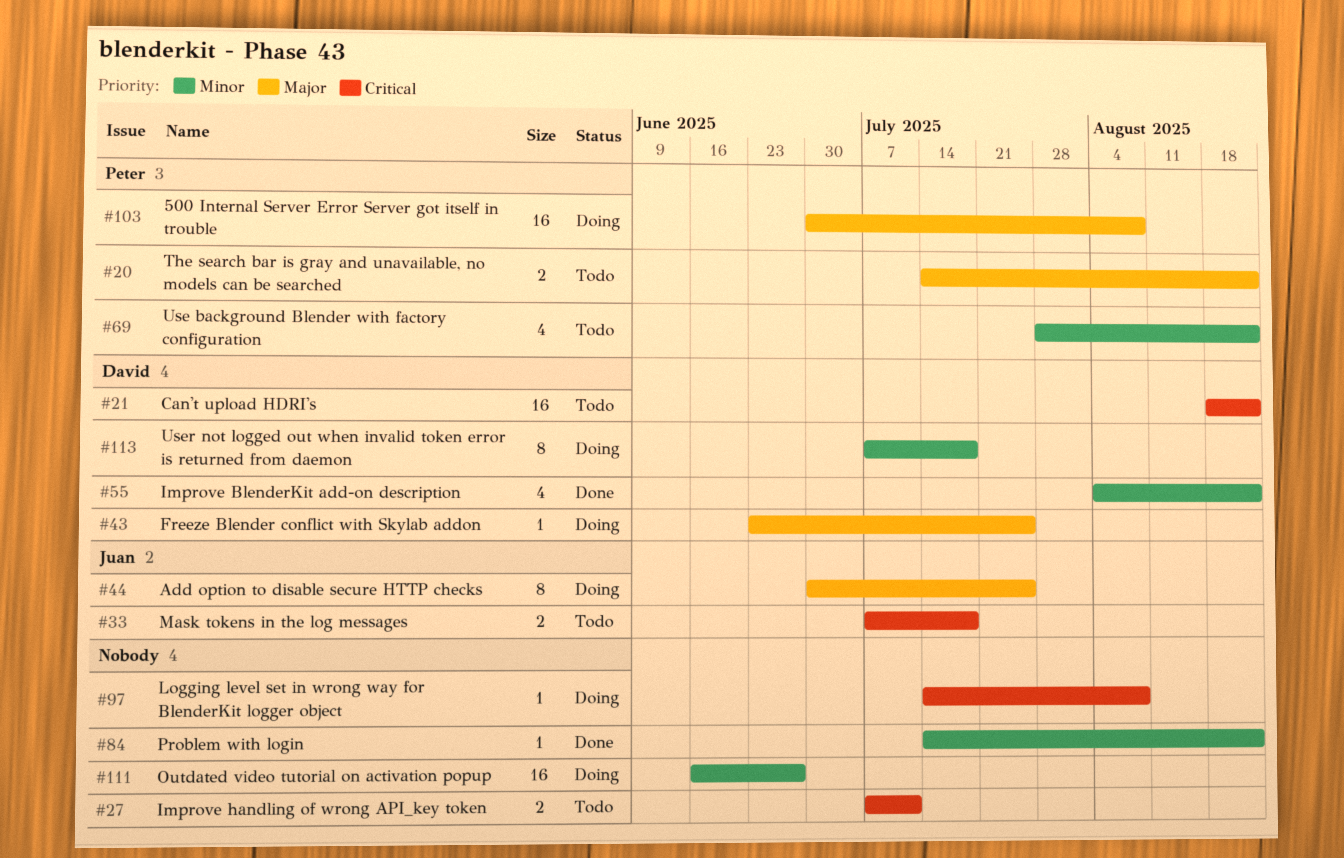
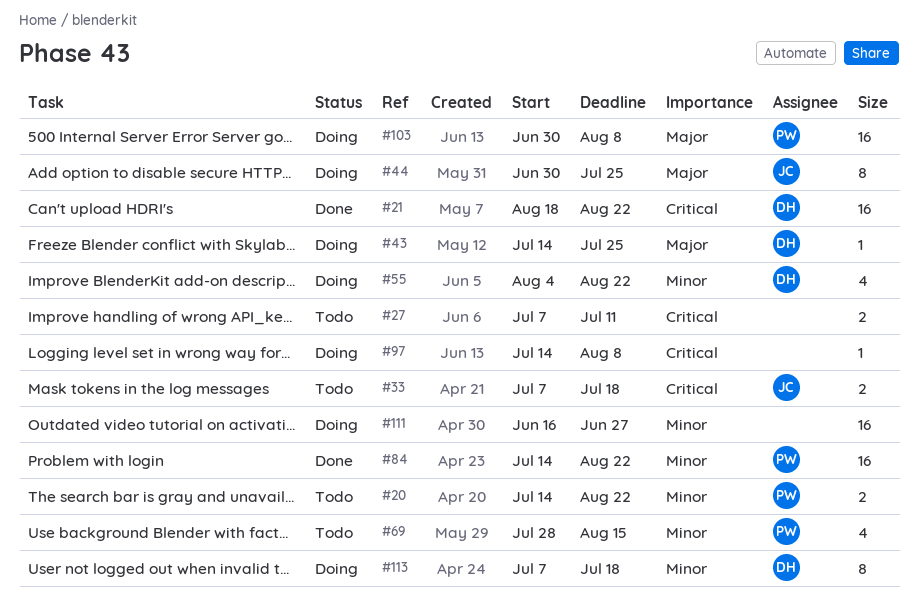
#20, priority: Major -> Minor
#21, status: Todo -> Done
#43, start: Jun 23 -> Jul 14
#55, status: Done -> Doing
#69, due: Aug 22 -> Aug 15
#84, owner: none -> Peter
#84, estimate: 1 -> 16

